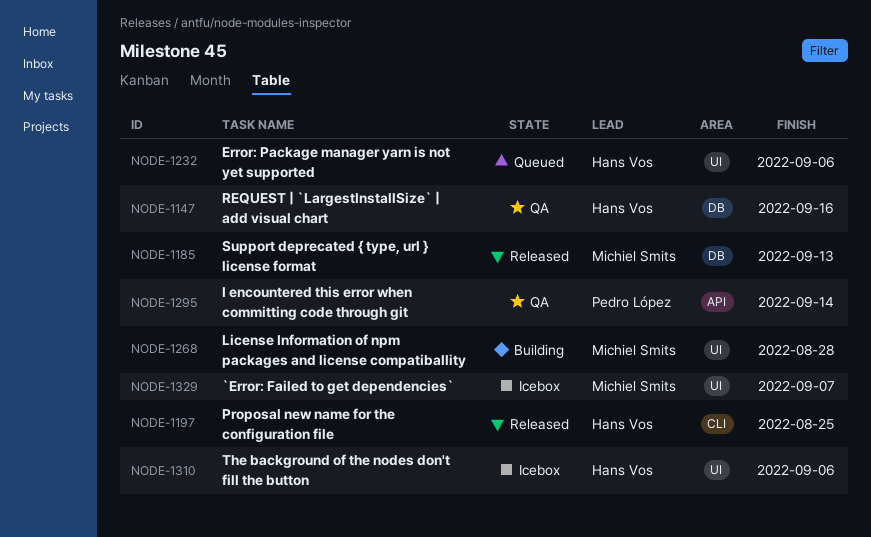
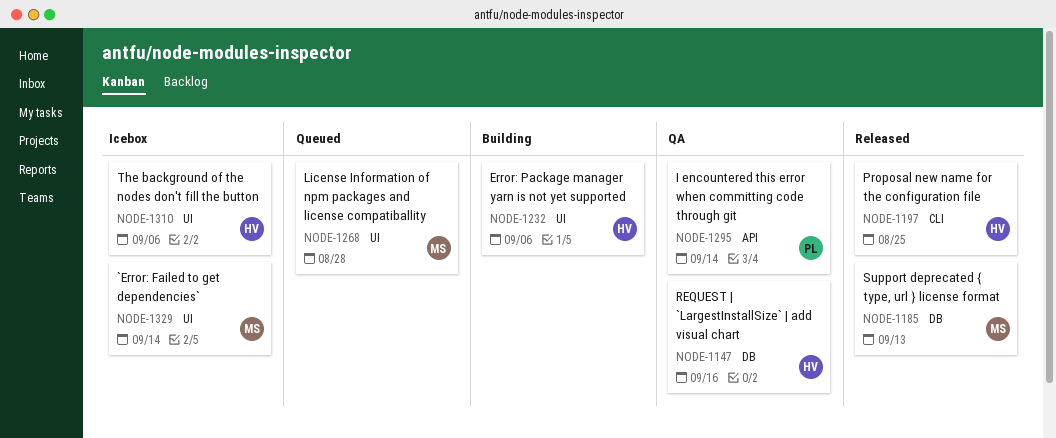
NODE-1232, status: Queued -> Building
NODE-1268, status: Building -> Queued
NODE-1329, due: Sep 7 -> Sep 14

